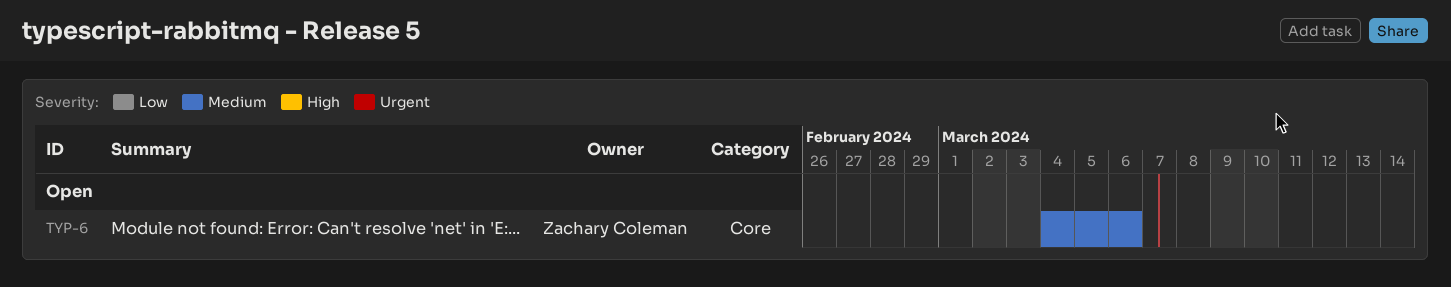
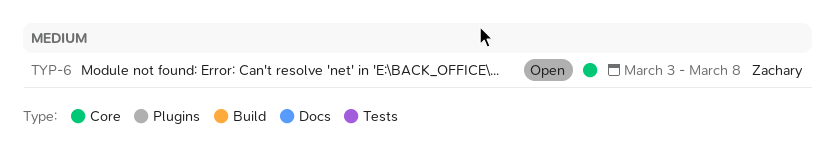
TYP-6, start: Mar 4 -> Mar 3
TYP-6, due: Mar 6 -> Mar 8

